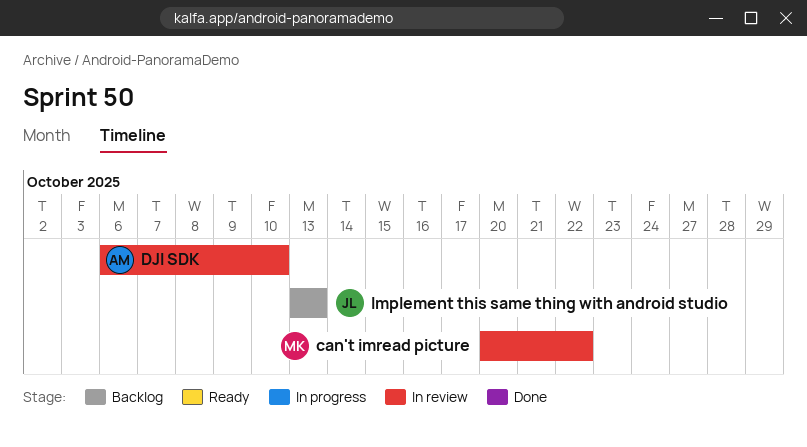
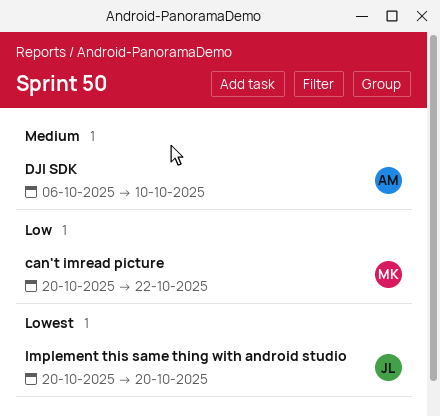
Implement this same thing with android studio, start: Oct 13 -> Oct 20
Implement this same thing with android studio, due: Oct 13 -> Oct 20

